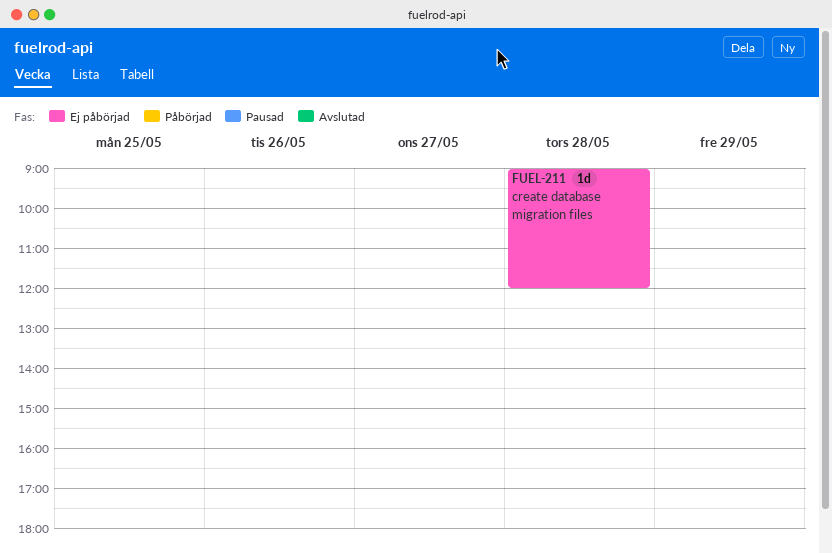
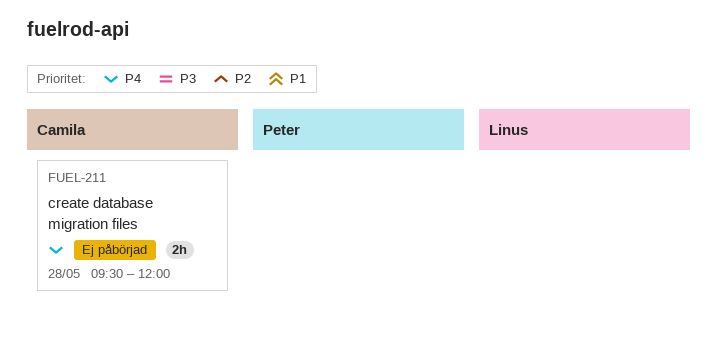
FUEL-211, estimate: 1d -> 2h
FUEL-211, begins: 09:00 -> 09:30

